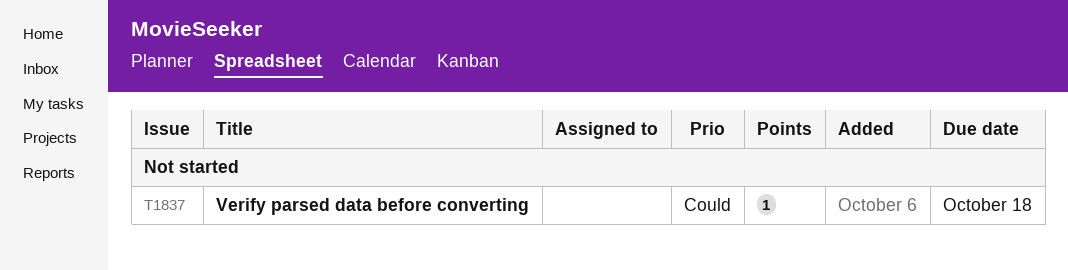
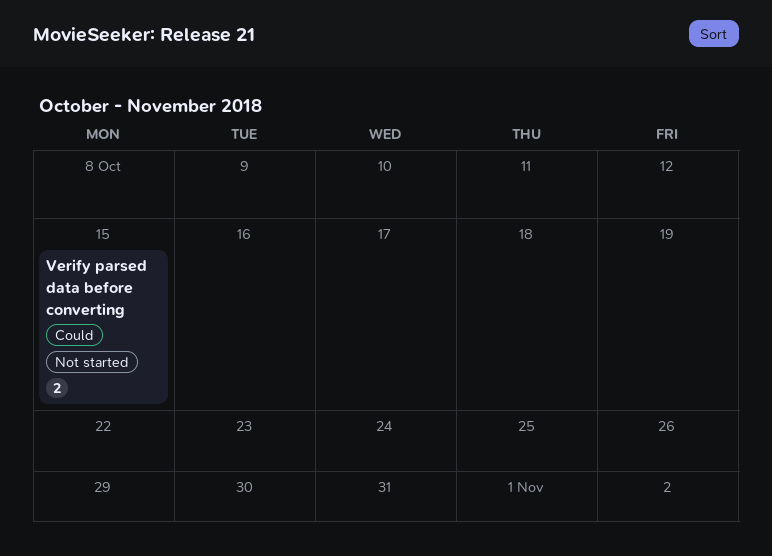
Verify parsed data before converting, estimate: 1 -> 2
Verify parsed data before converting, due: Oct 18 -> Oct 15

